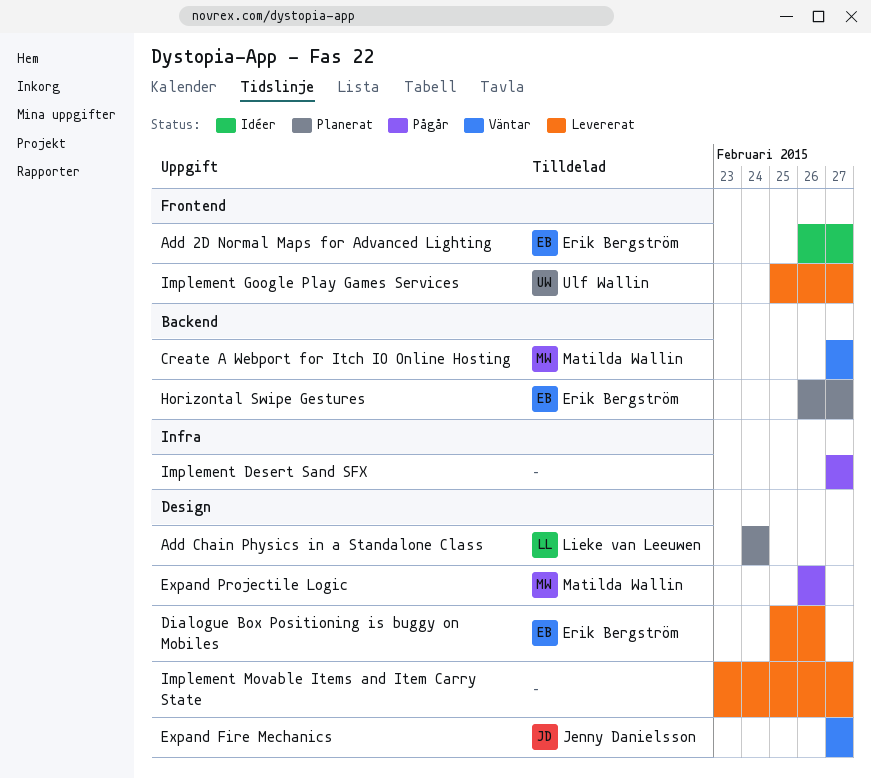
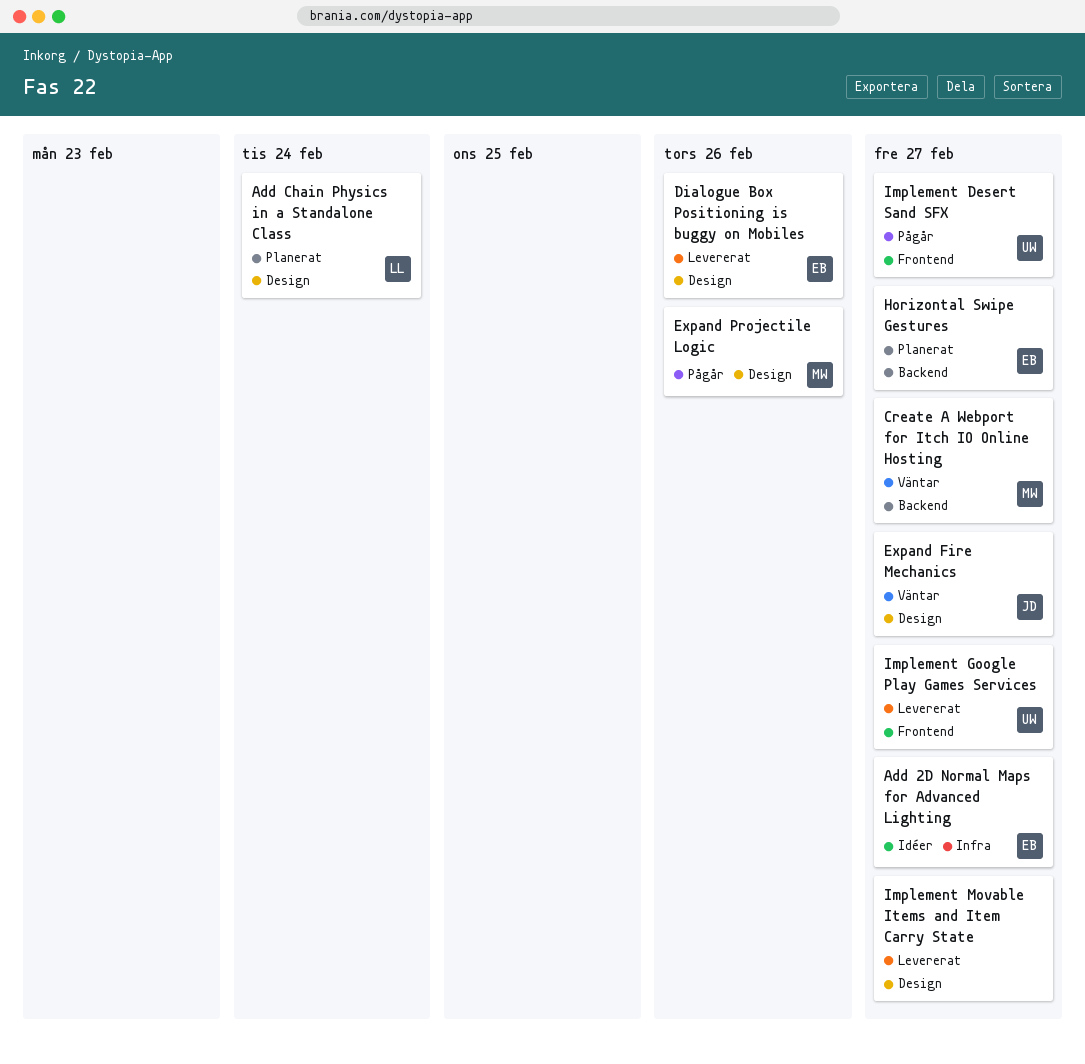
Add 2D Normal Maps for Advanced Lighting, label: Frontend -> Infra
Implement Desert Sand SFX, owner: none -> Ulf Wallin
Implement Desert Sand SFX, label: Infra -> Frontend

